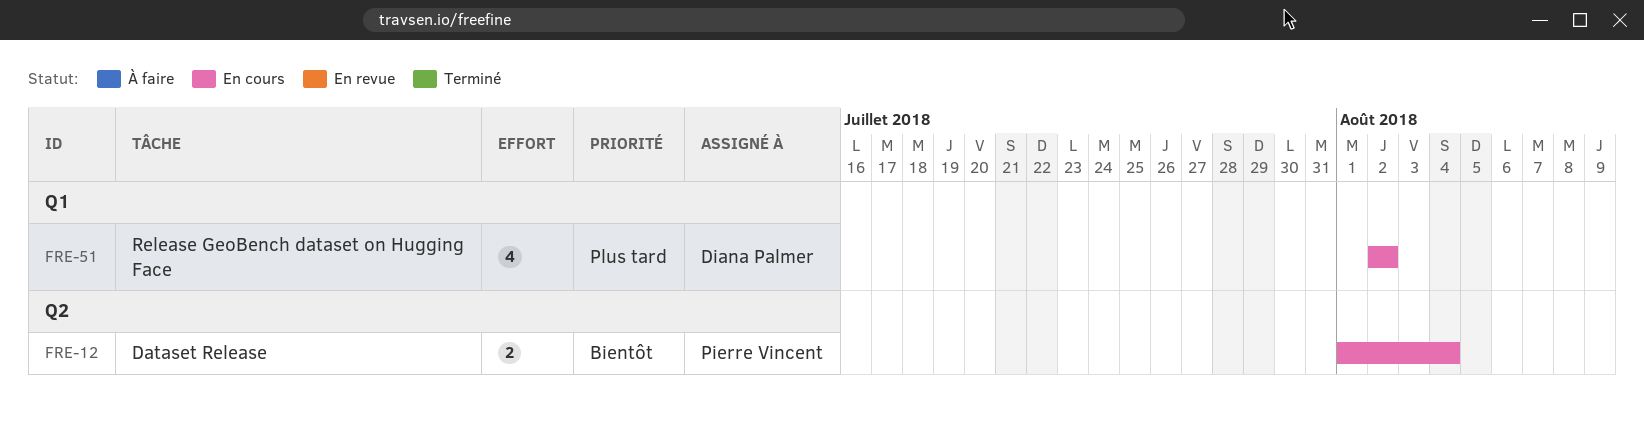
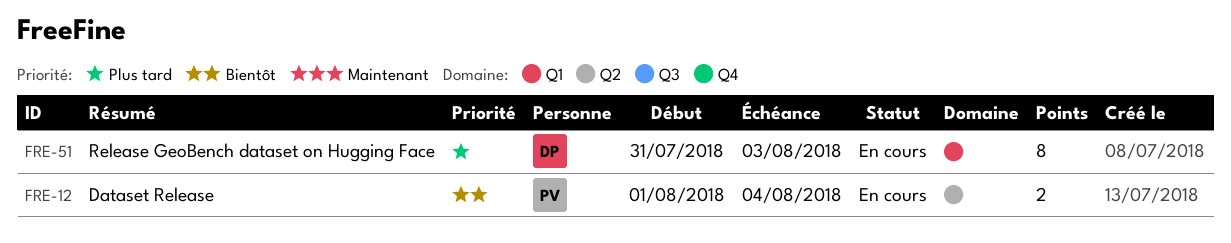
FRE-51, estimate: 4 -> 8
FRE-51, start: Aug 2 -> Jul 31
FRE-51, due: Aug 2 -> Aug 3

